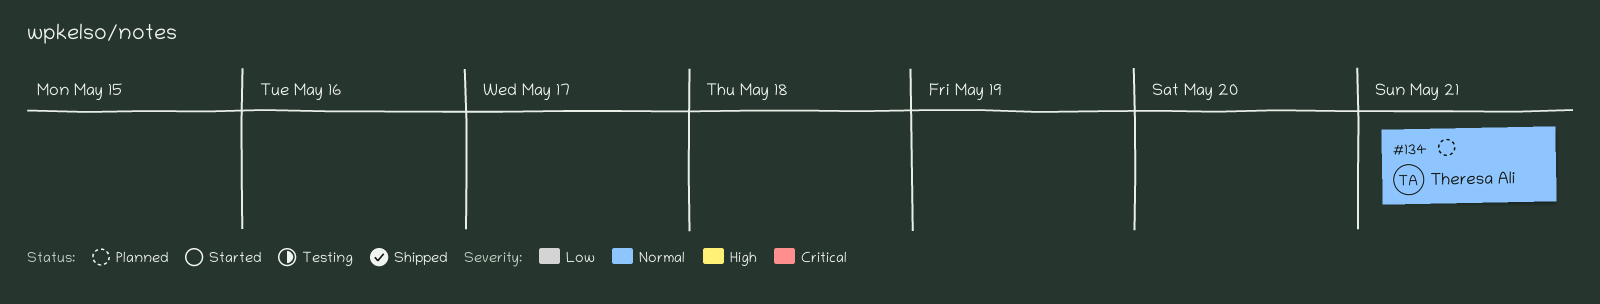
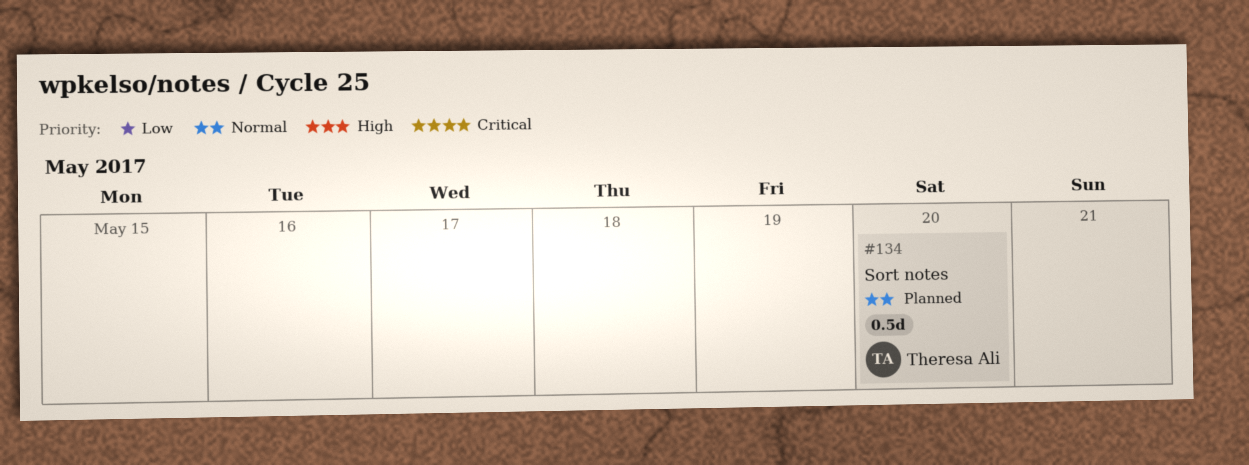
#134, due: May 21 -> May 20

